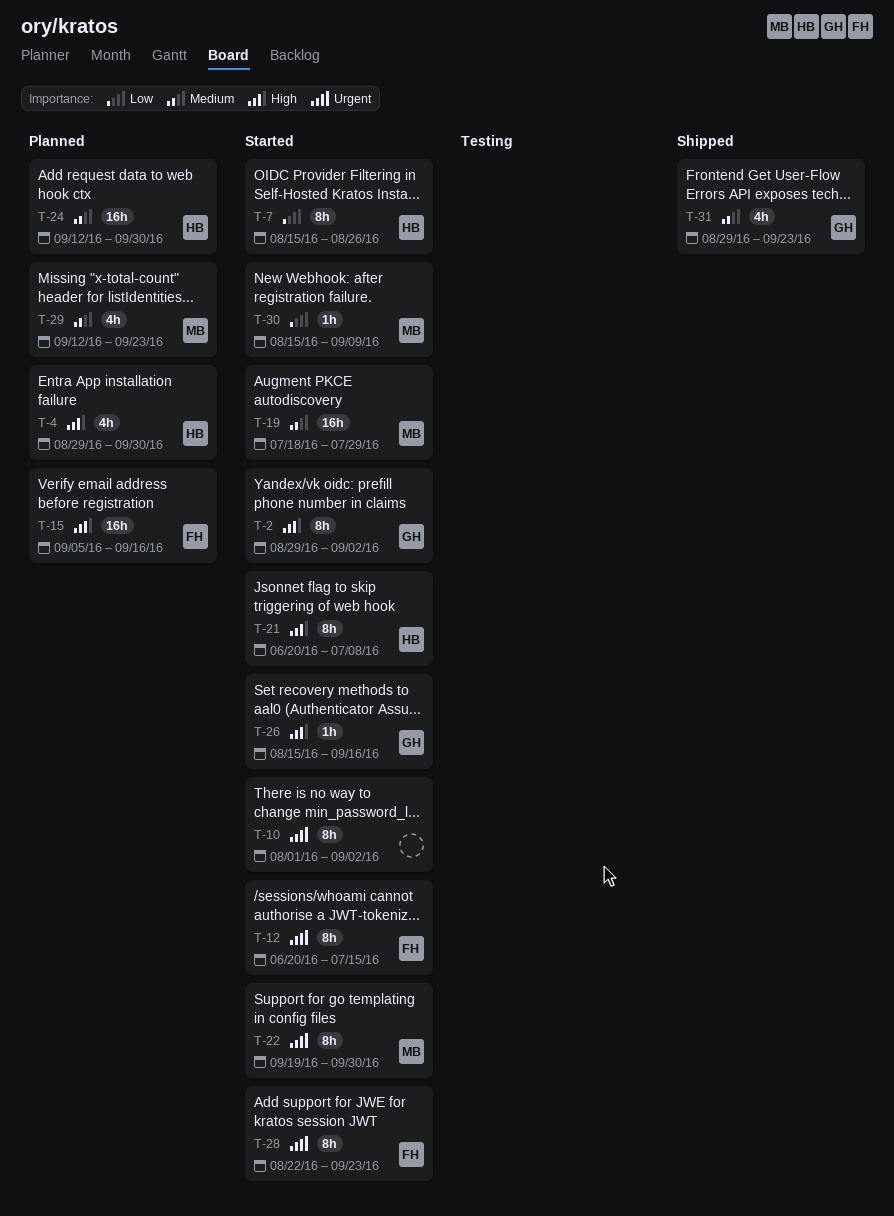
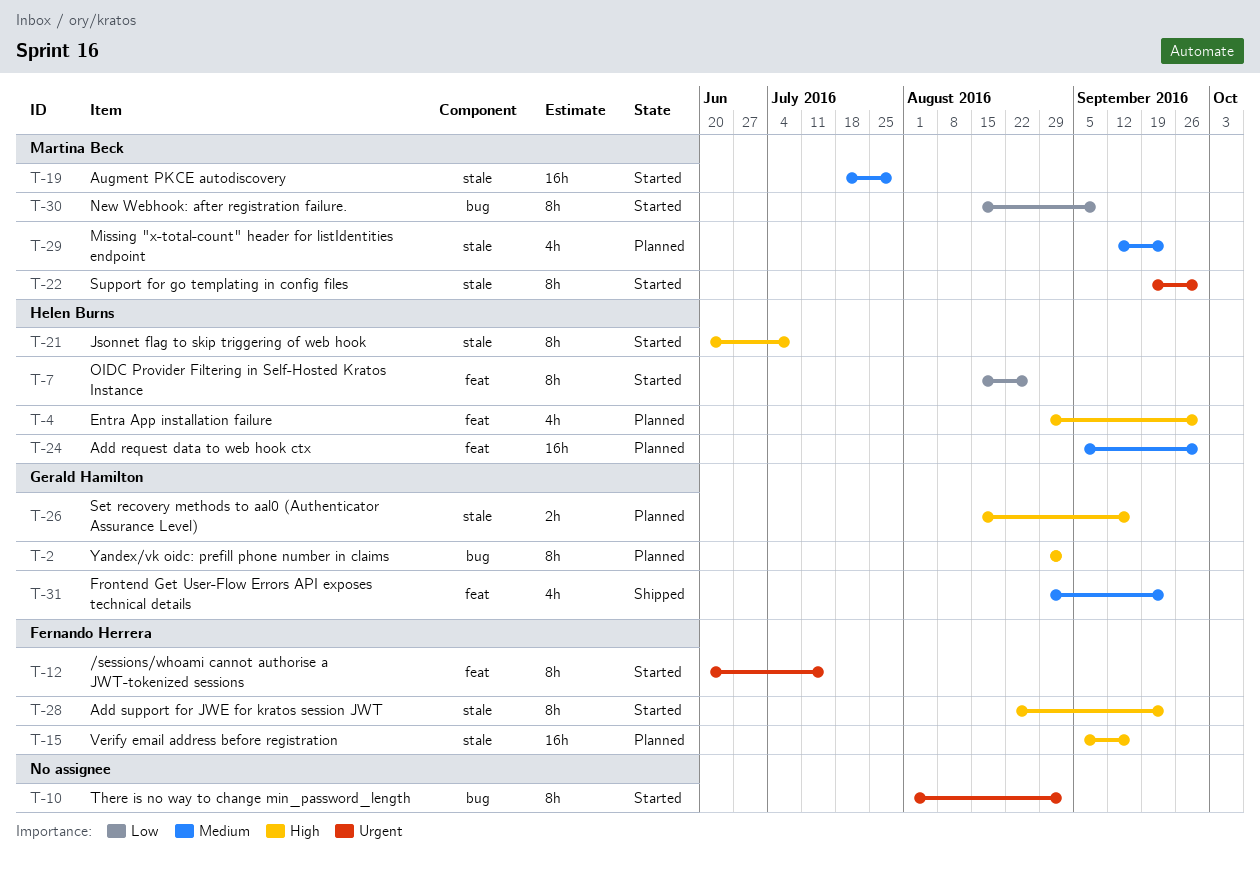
T-2, status: Started -> Planned
T-24, start: Sep 12 -> Sep 5
T-26, status: Started -> Planned
T-26, estimate: 1h -> 2h
T-28, priority: Urgent -> High
T-30, estimate: 1h -> 8h

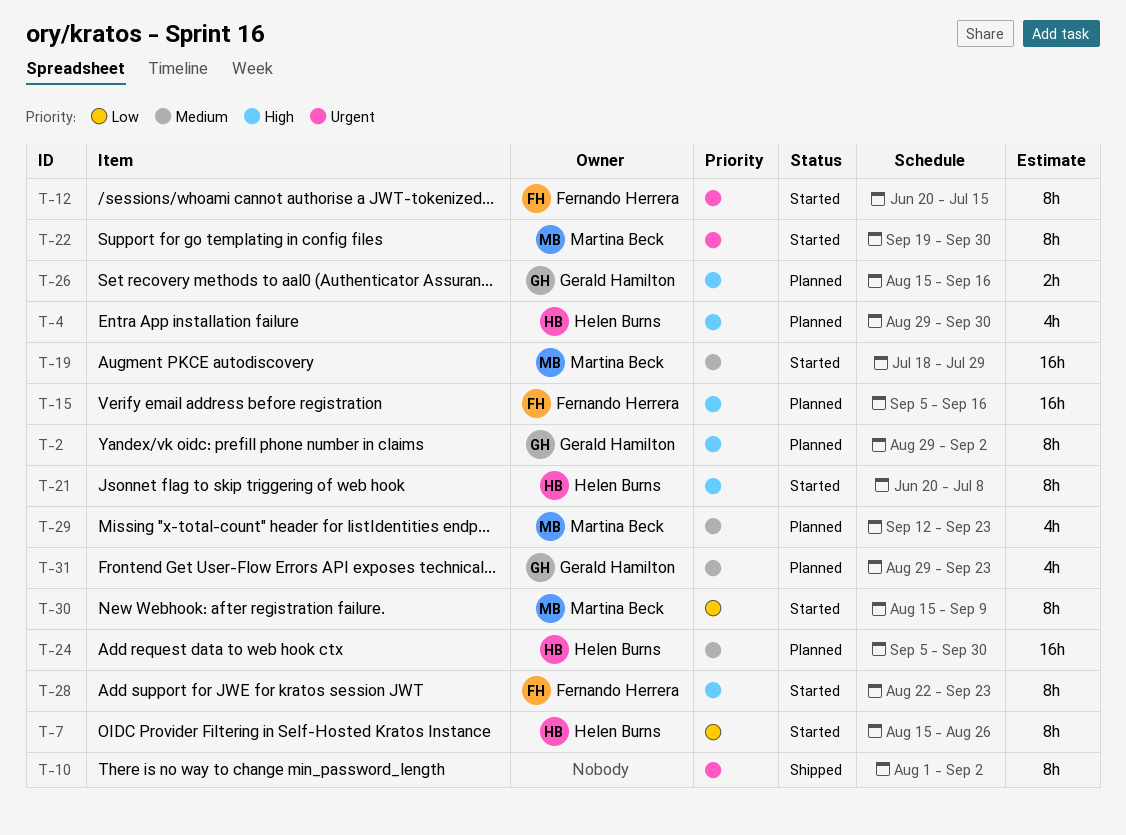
T-10, status: Started -> Shipped
T-31, status: Shipped -> Planned

